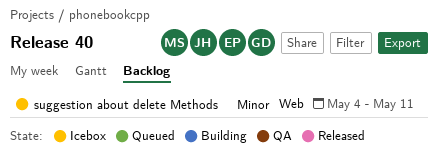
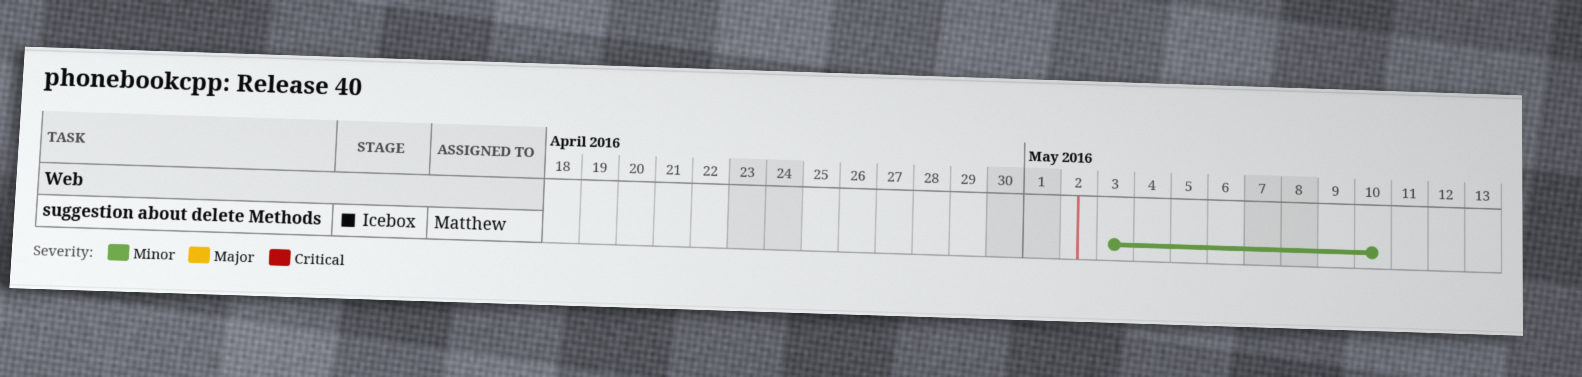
suggestion about delete Methods, start: May 4 -> May 3
suggestion about delete Methods, due: May 11 -> May 10

